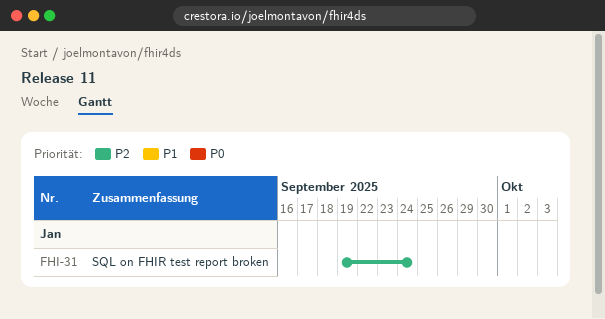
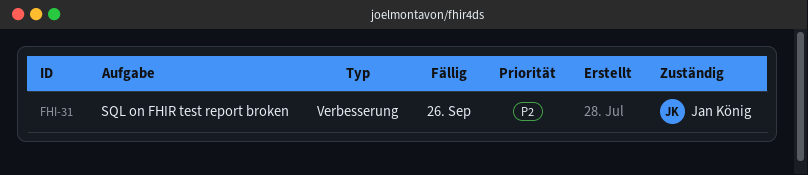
FHI-31, due: Sep 24 -> Sep 26

